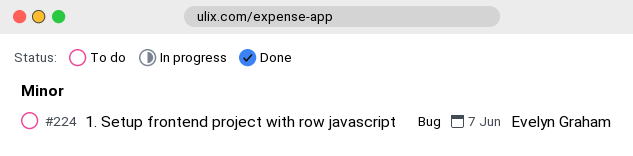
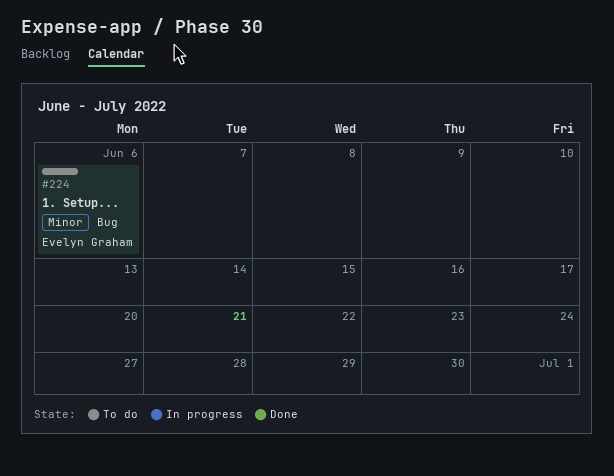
#224, due: Jun 7 -> Jun 6

